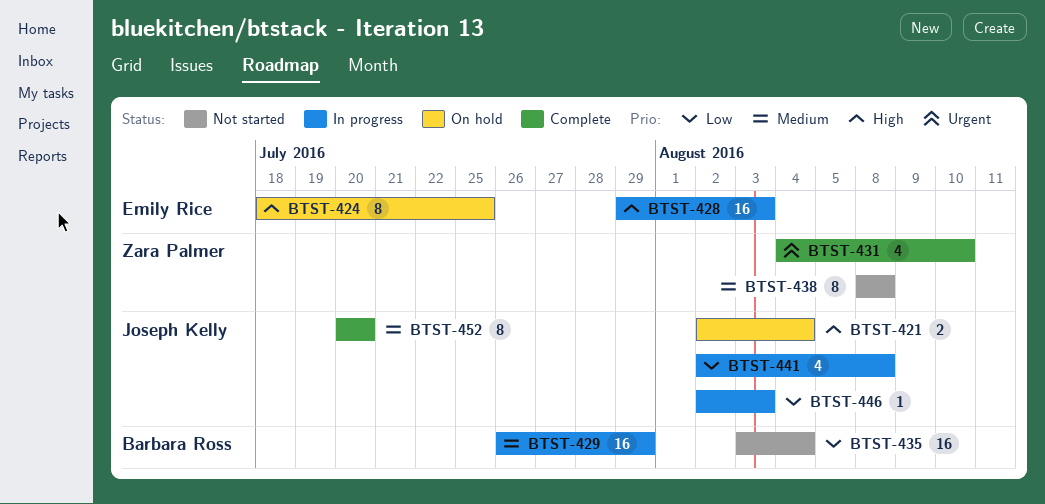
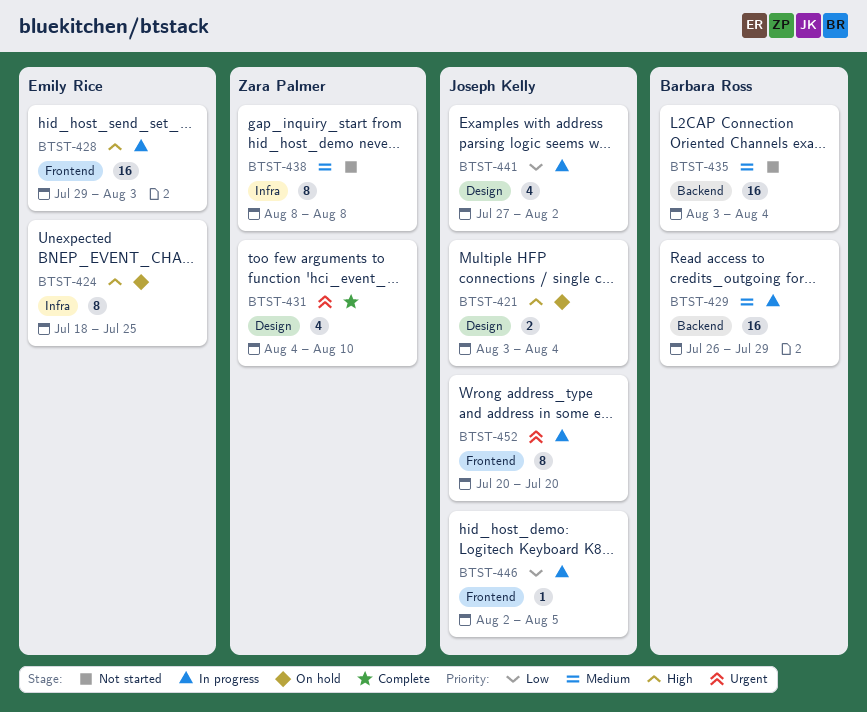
BTST-421, start: Aug 2 -> Aug 3
BTST-435, priority: Low -> Medium
BTST-441, start: Aug 2 -> Jul 27
BTST-441, due: Aug 8 -> Aug 2
BTST-446, due: Aug 3 -> Aug 5
BTST-452, status: Complete -> In progress
BTST-452, priority: Medium -> Urgent

